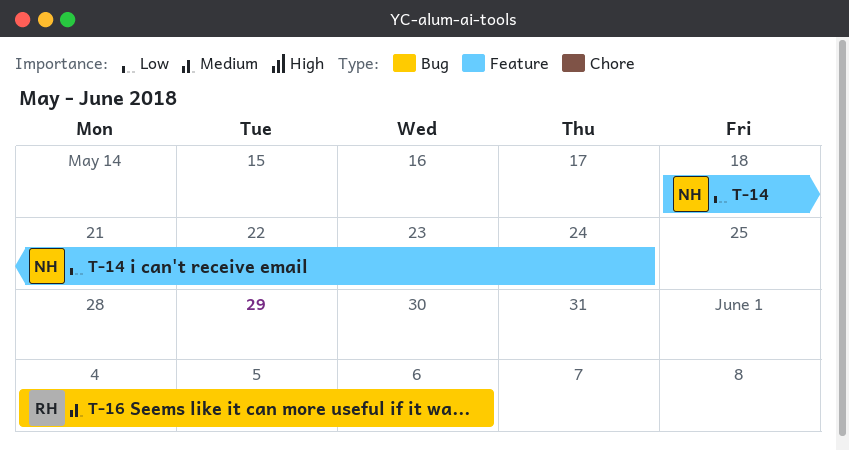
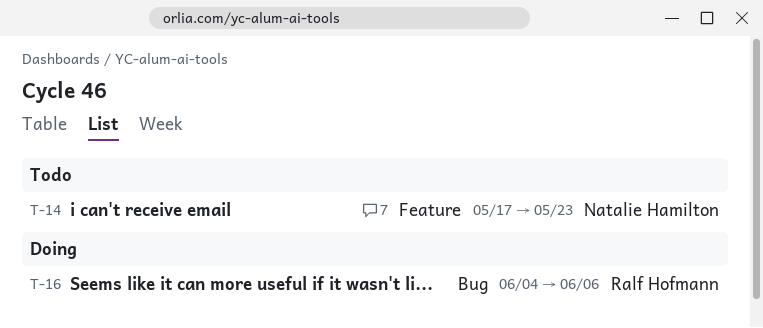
T-14, start: May 18 -> May 17
T-14, due: May 24 -> May 23

